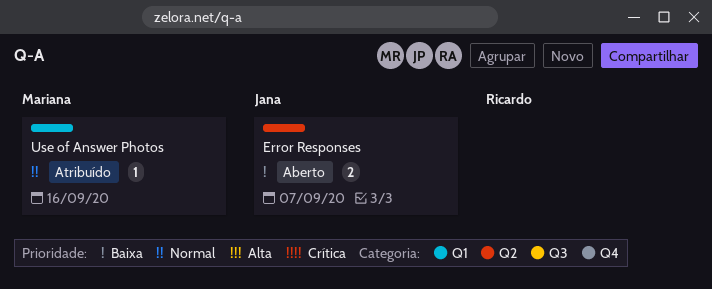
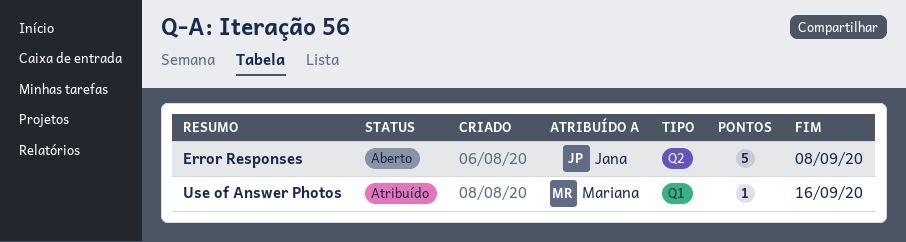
Error Responses, estimate: 2 -> 5
Error Responses, due: Sep 7 -> Sep 8

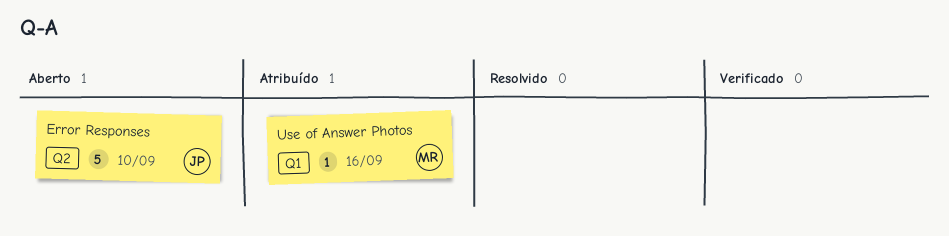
Error Responses, due: Sep 8 -> Sep 10

